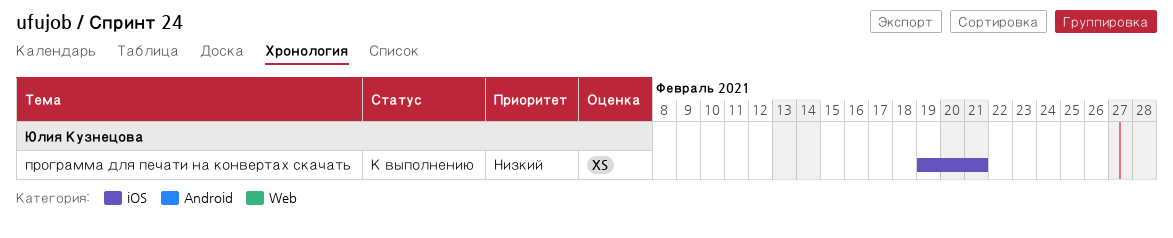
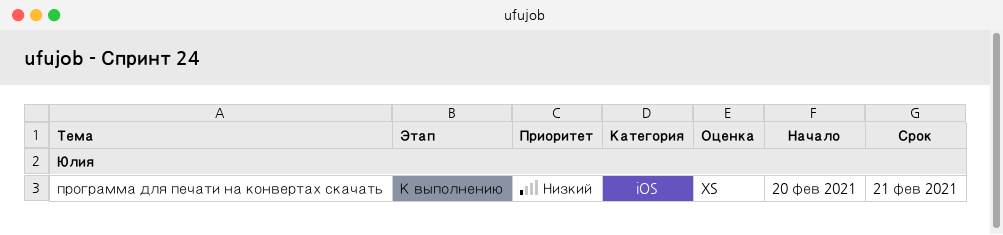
программа для печати на конвертах скачать, start: Feb 19 -> Feb 20

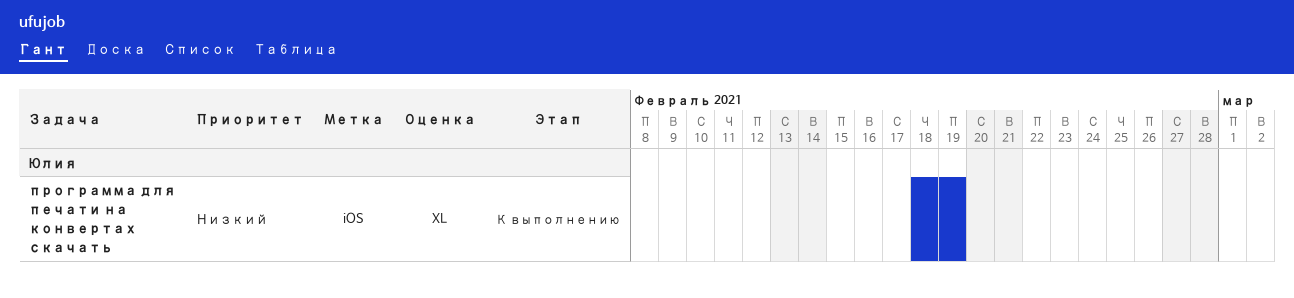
программа для печати на конвертах скачать, estimate: XS -> XL
программа для печати на конвертах скачать, start: Feb 20 -> Feb 18
программа для печати на конвертах скачать, due: Feb 21 -> Feb 19

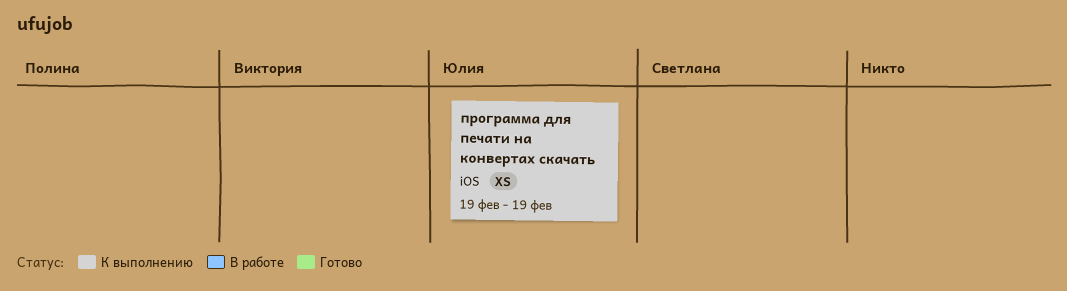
программа для печати на конвертах скачать, estimate: XL -> XS
программа для печати на конвертах скачать, start: Feb 18 -> Feb 19

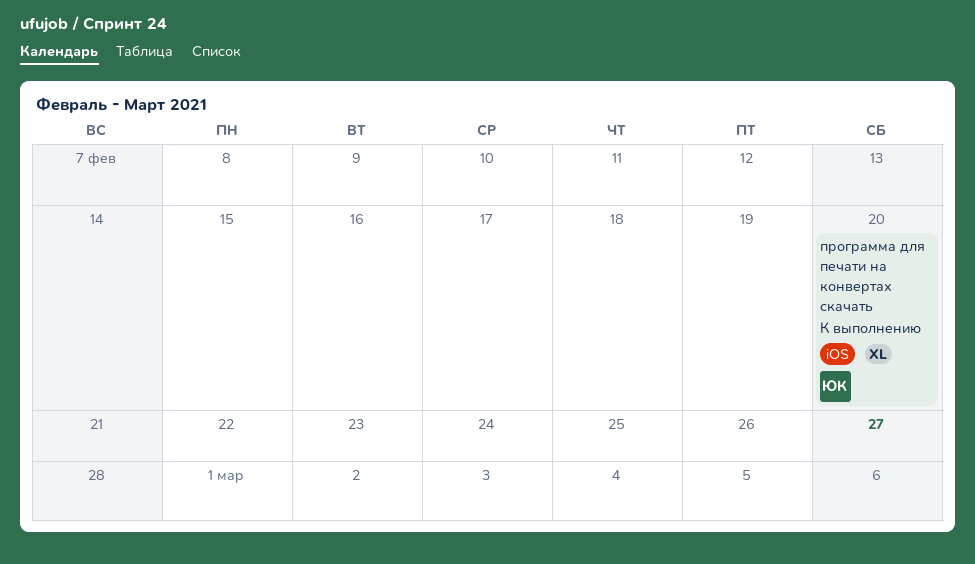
программа для печати на конвертах скачать, estimate: XS -> XL
программа для печати на конвертах скачать, due: Feb 19 -> Feb 20

